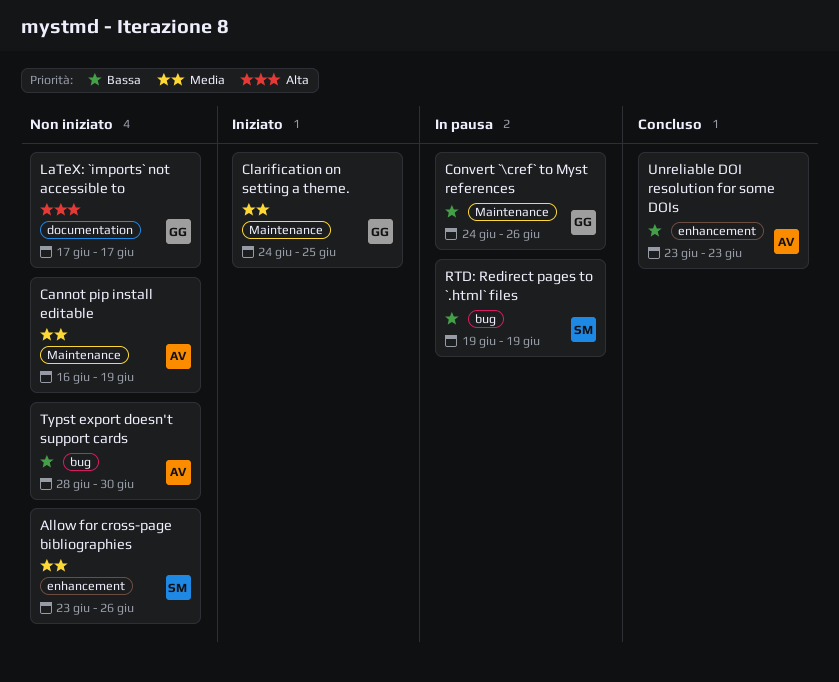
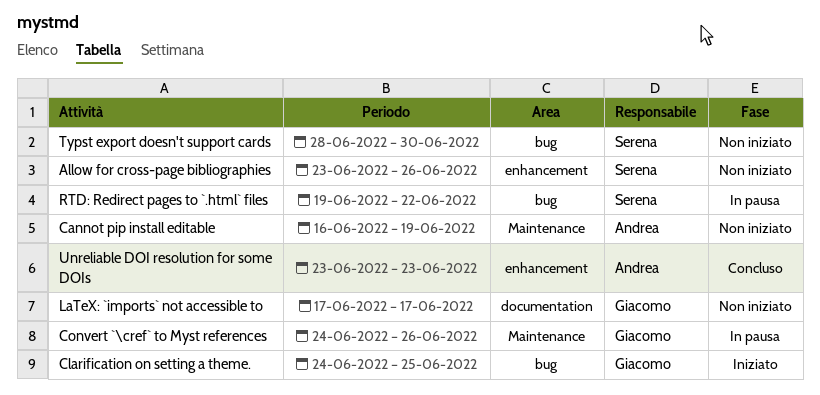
Clarification on setting a theme., label: Maintenance -> bug
RTD: Redirect pages to `.html` files, due: Jun 19 -> Jun 22
Typst export doesn't support cards, owner: Andrea -> Serena

